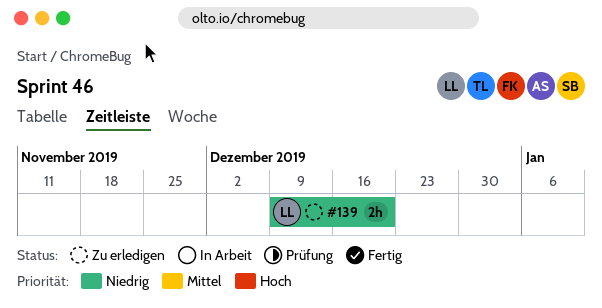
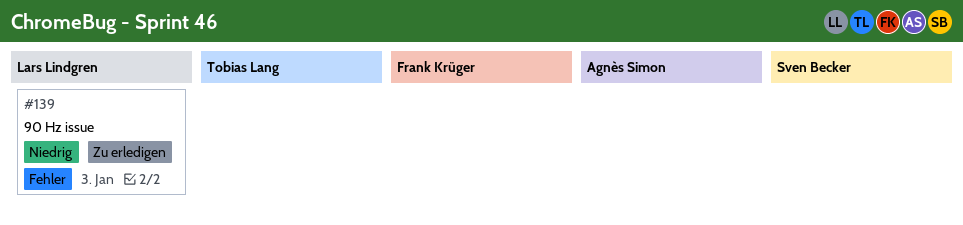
#139, due: Dec 20 -> Jan 3

